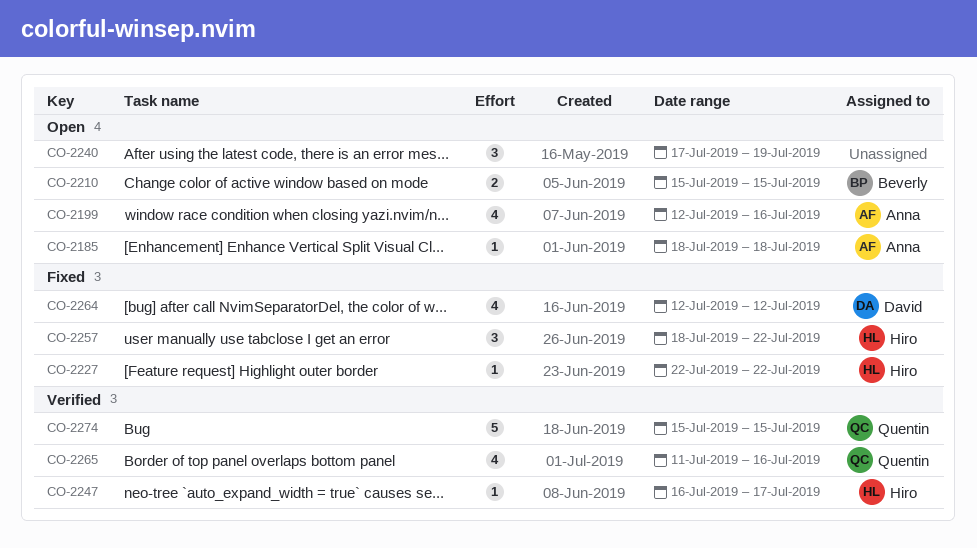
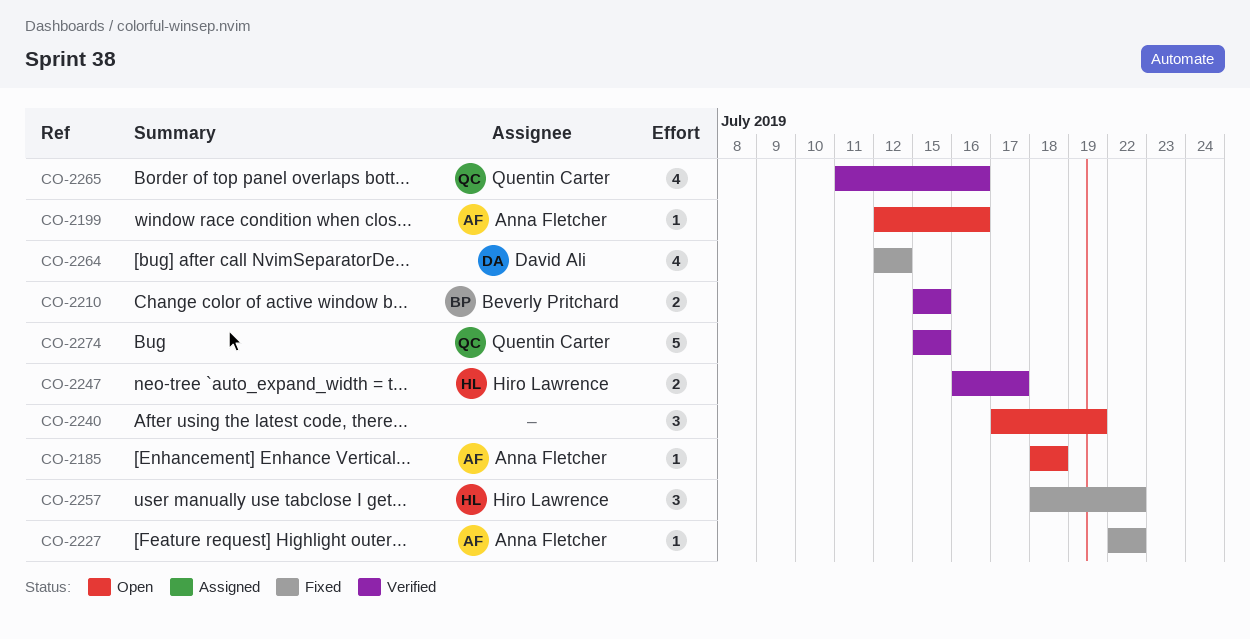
CO-2199, estimate: 4 -> 1
CO-2210, status: Open -> Verified
CO-2227, owner: Hiro Lawrence -> Anna Fletcher
CO-2247, estimate: 1 -> 2

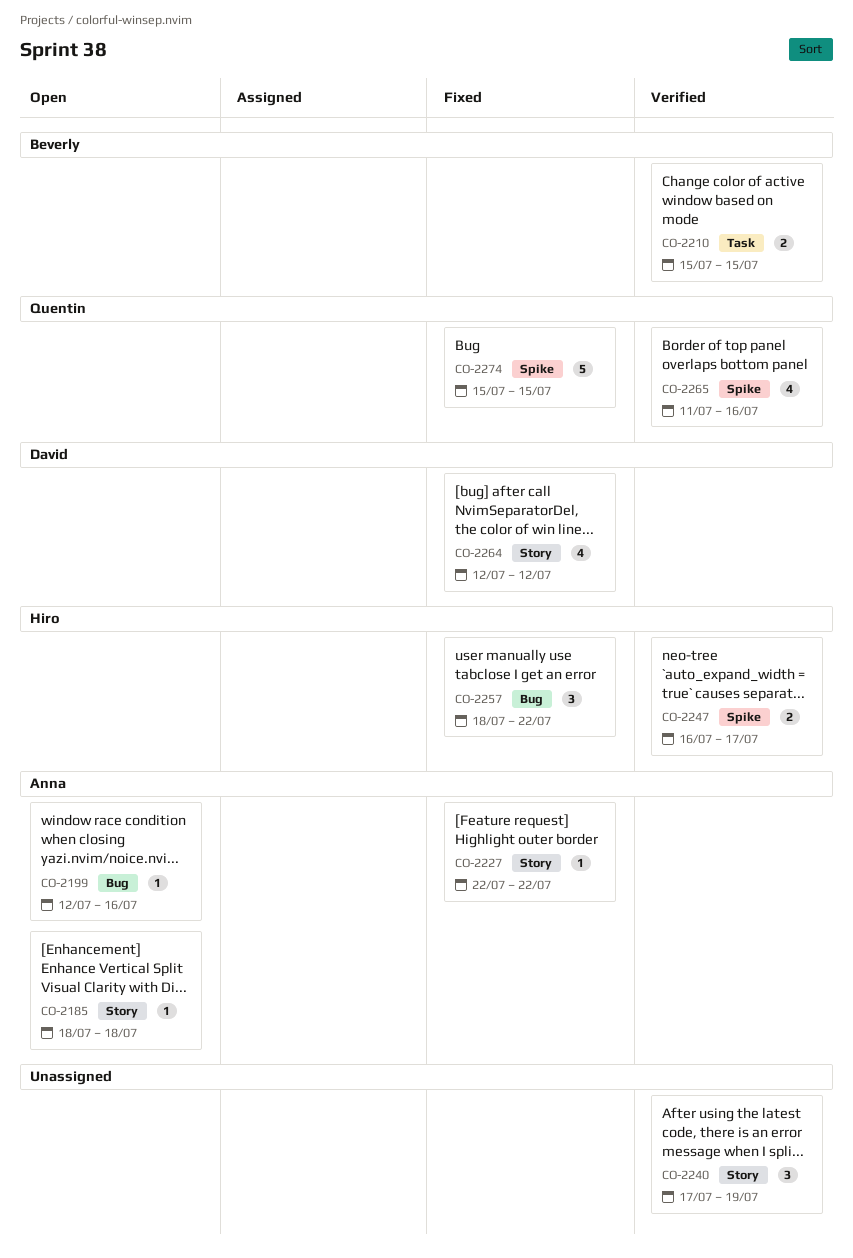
CO-2240, status: Open -> Verified
CO-2274, status: Verified -> Fixed

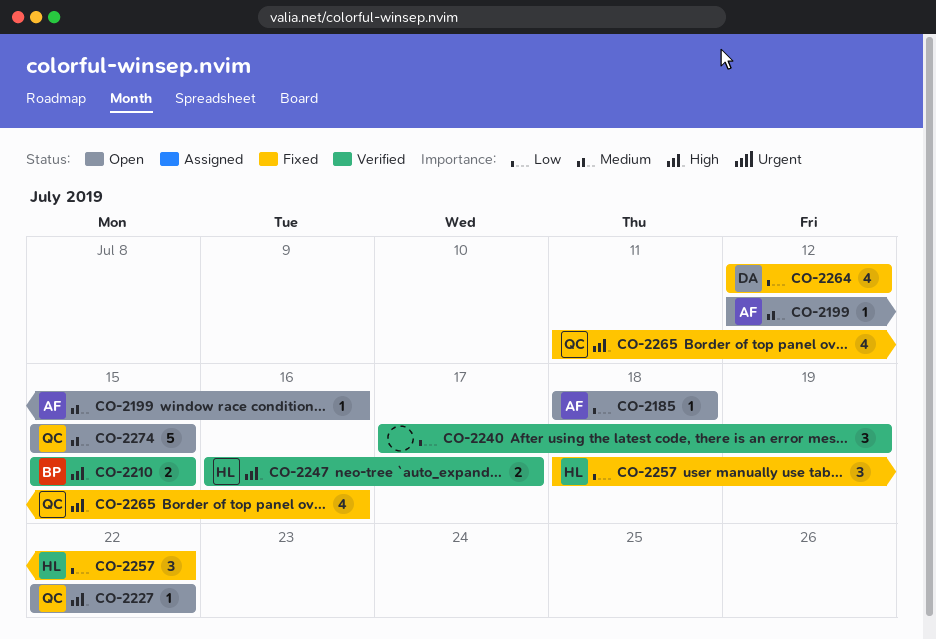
CO-2227, status: Fixed -> Open
CO-2227, owner: Anna -> Quentin
CO-2265, status: Verified -> Fixed
CO-2274, status: Fixed -> Open

